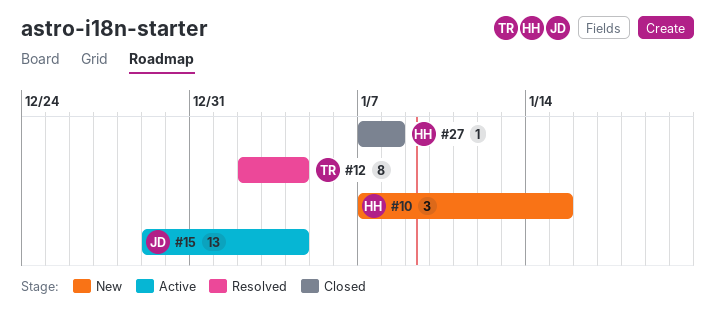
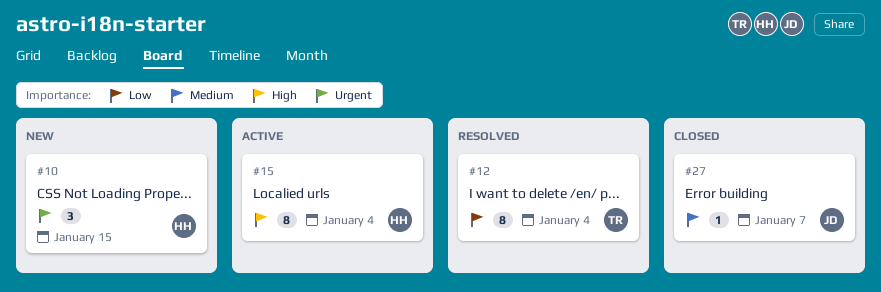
#15, owner: JD -> HH
#15, estimate: 13 -> 8
#27, owner: HH -> JD
#27, due: Jan 8 -> Jan 7

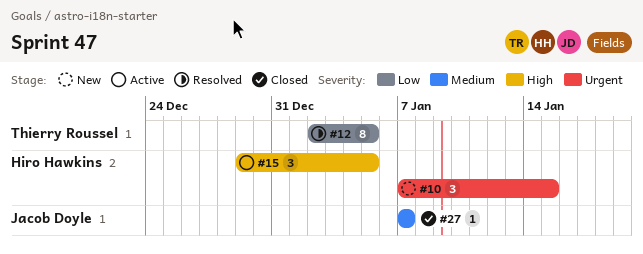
#12, due: Jan 4 -> Jan 5
#15, estimate: 8 -> 3
#15, due: Jan 4 -> Jan 5

